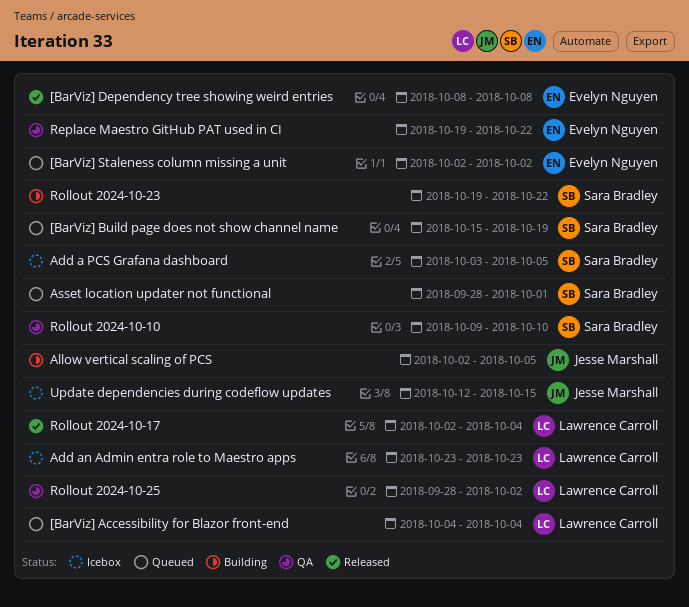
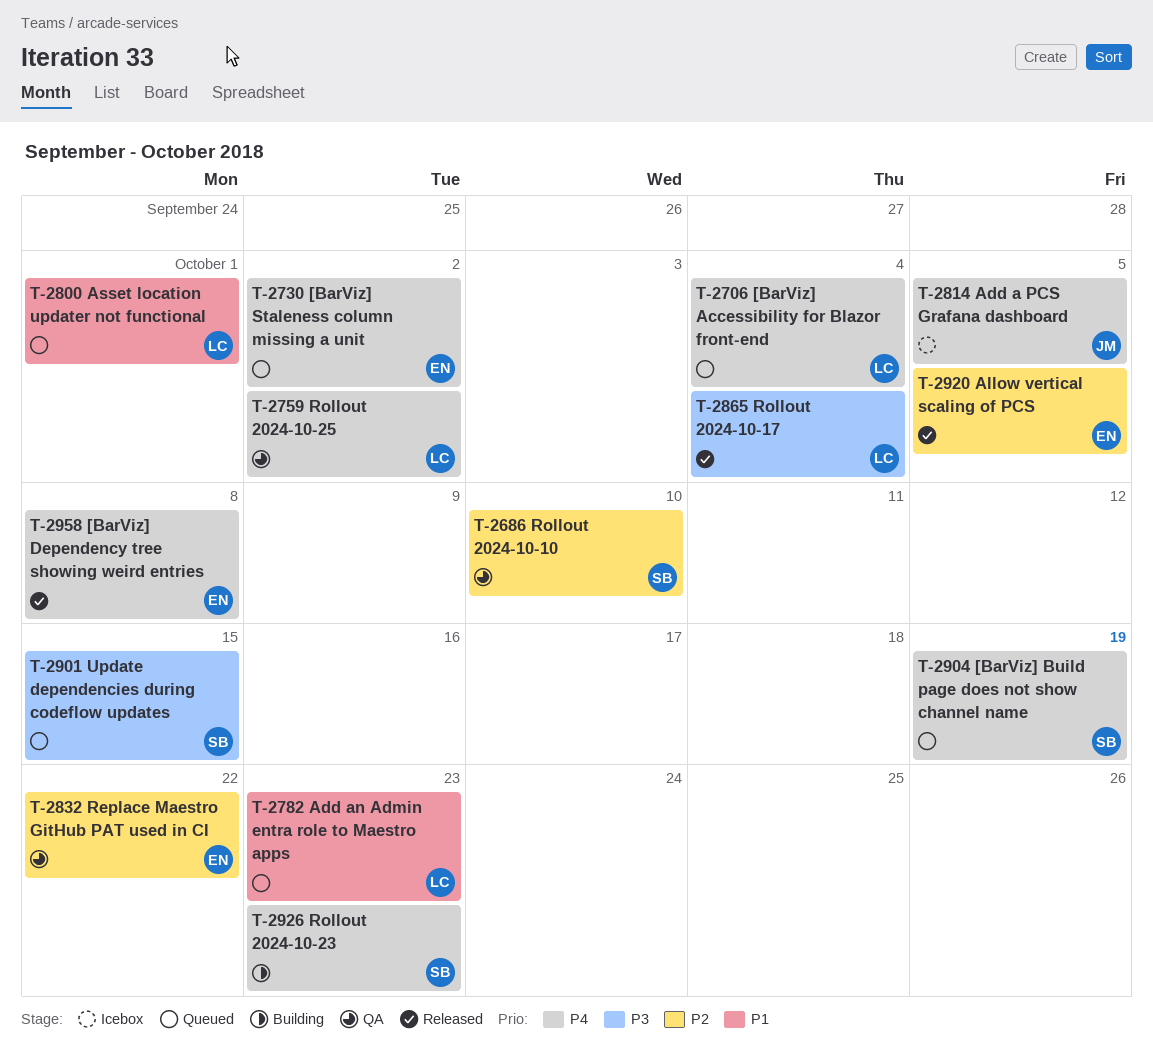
Add a PCS Grafana dashboard, owner: Sara Bradley -> Jesse Marshall
Add an Admin entra role to Maestro apps, status: Icebox -> Queued
Allow vertical scaling of PCS, status: Building -> Released
Allow vertical scaling of PCS, owner: Jesse Marshall -> Evelyn Nguyen
Asset location updater not functional, owner: Sara Bradley -> Lawrence Carroll
Rollout 2024-10-23, due: Oct 22 -> Oct 23
Update dependencies during codeflow updates, status: Icebox -> Queued
Update dependencies during codeflow updates, owner: Jesse Marshall -> Sara Bradley

